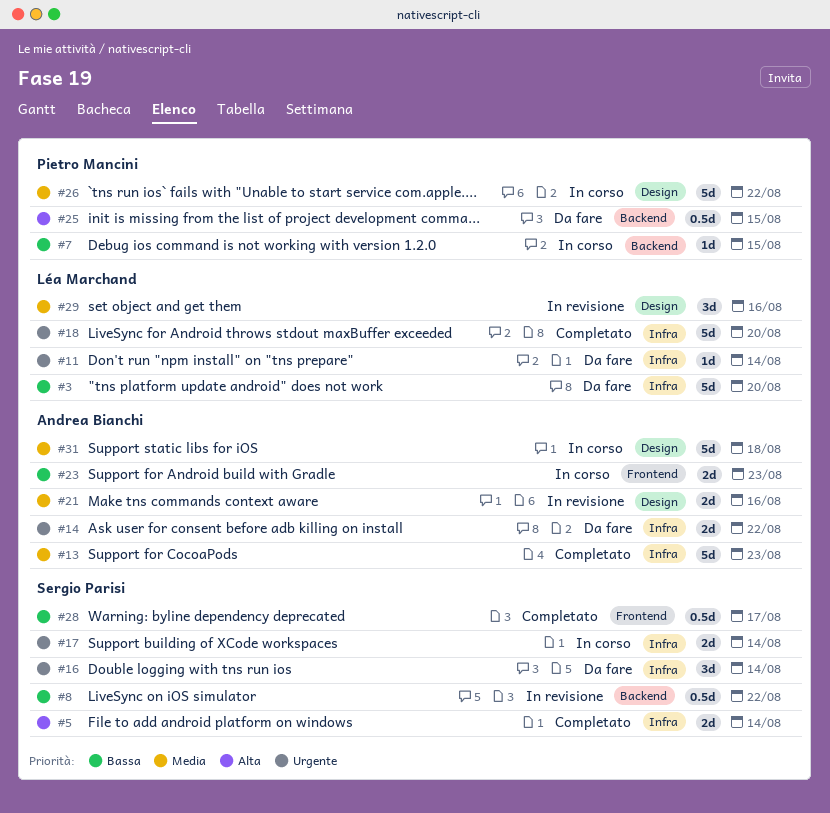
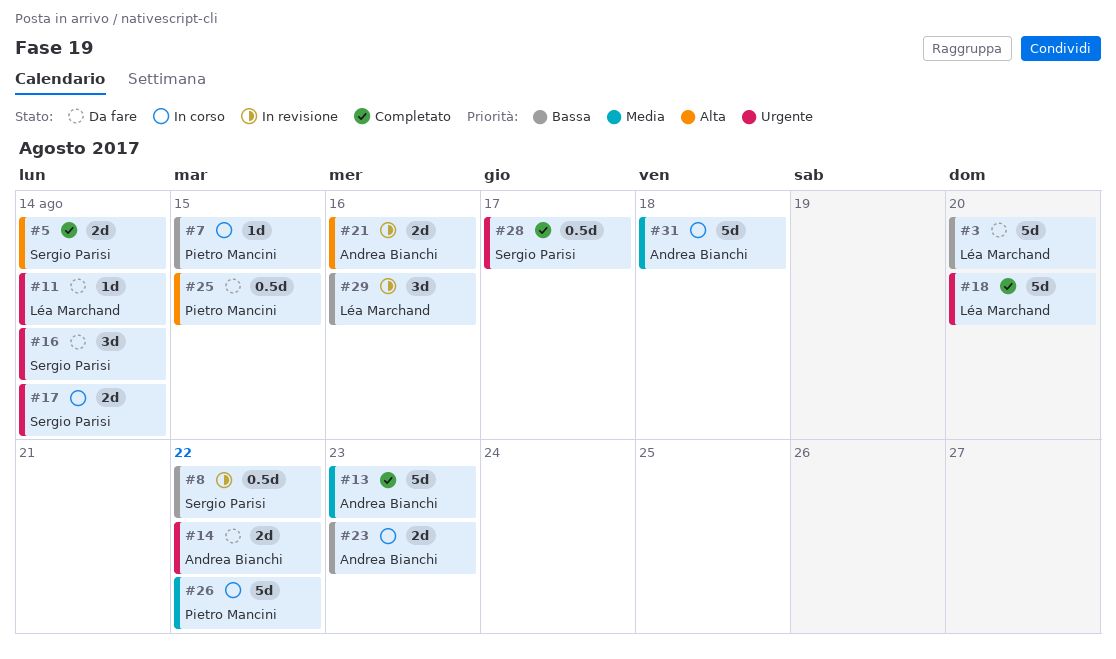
#21, priority: Media -> Alta
#28, priority: Bassa -> Urgente
#29, priority: Media -> Bassa

